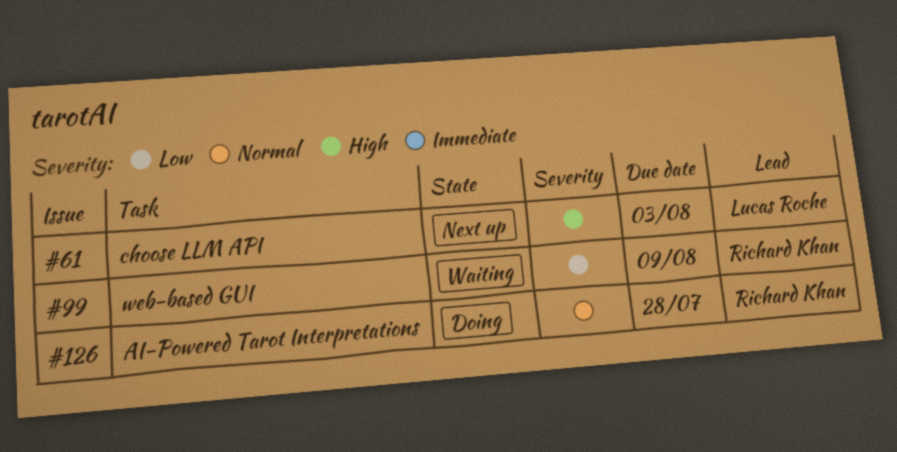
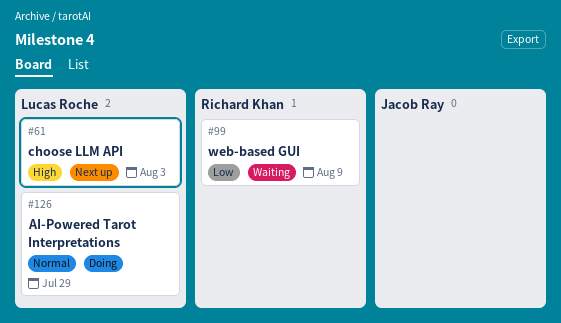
#126, owner: Richard Khan -> Lucas Roche
#126, due: Jul 28 -> Jul 29

